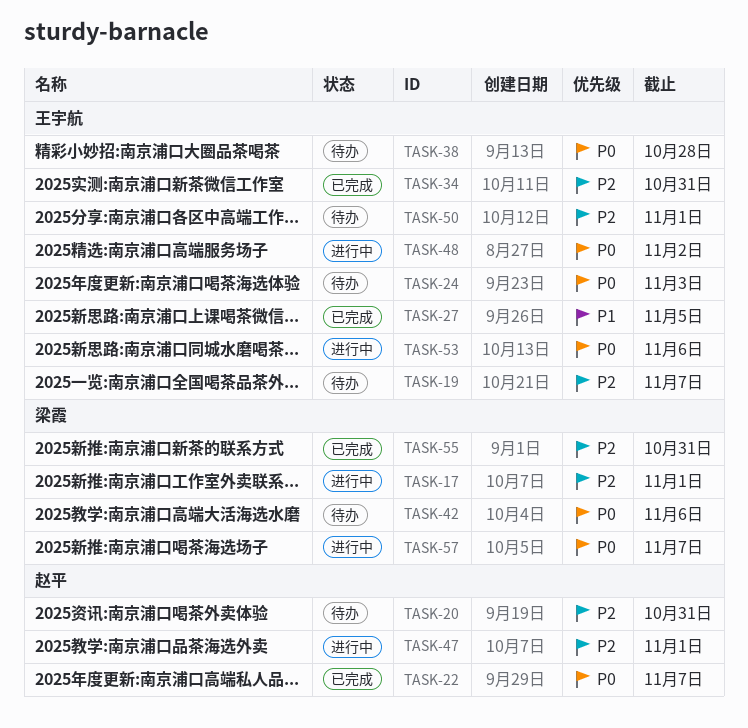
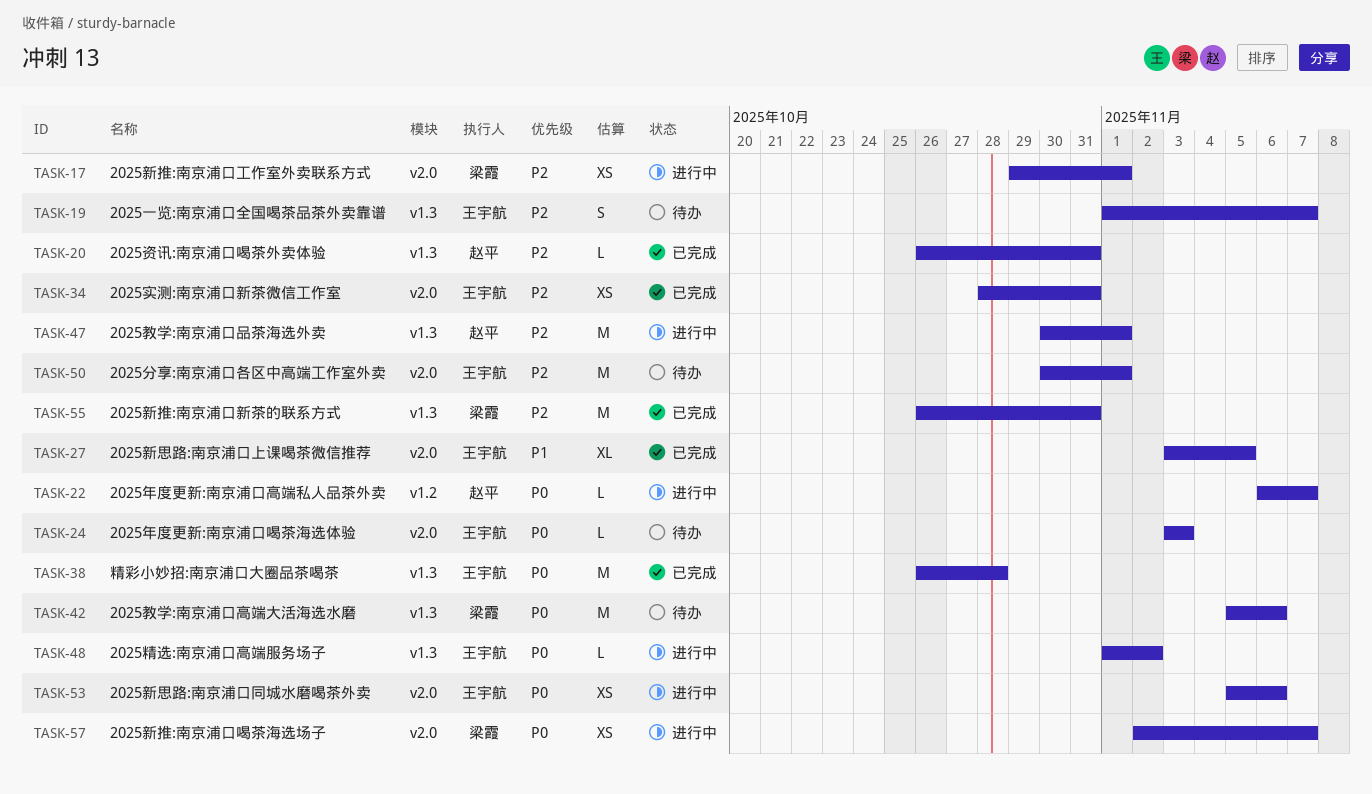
TASK-20, status: 待办 -> 已完成
TASK-22, status: 已完成 -> 进行中
TASK-38, status: 待办 -> 已完成

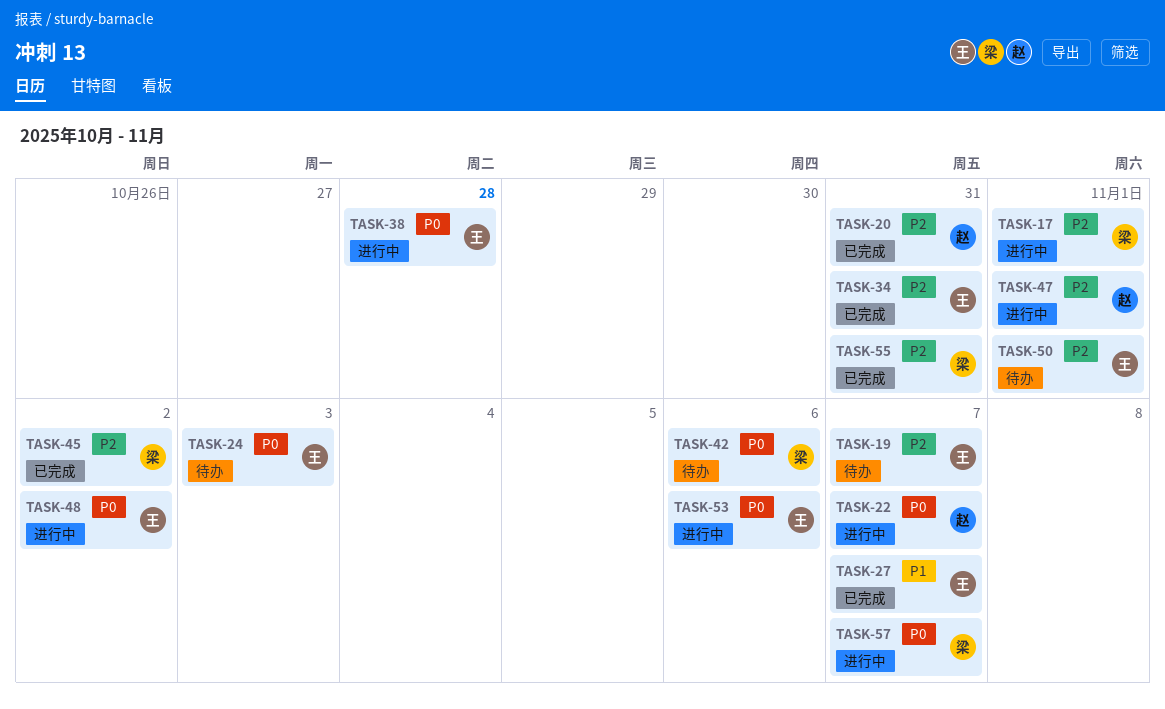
TASK-27, due: Nov 5 -> Nov 7
TASK-38, status: 已完成 -> 进行中
TASK-45: none -> present

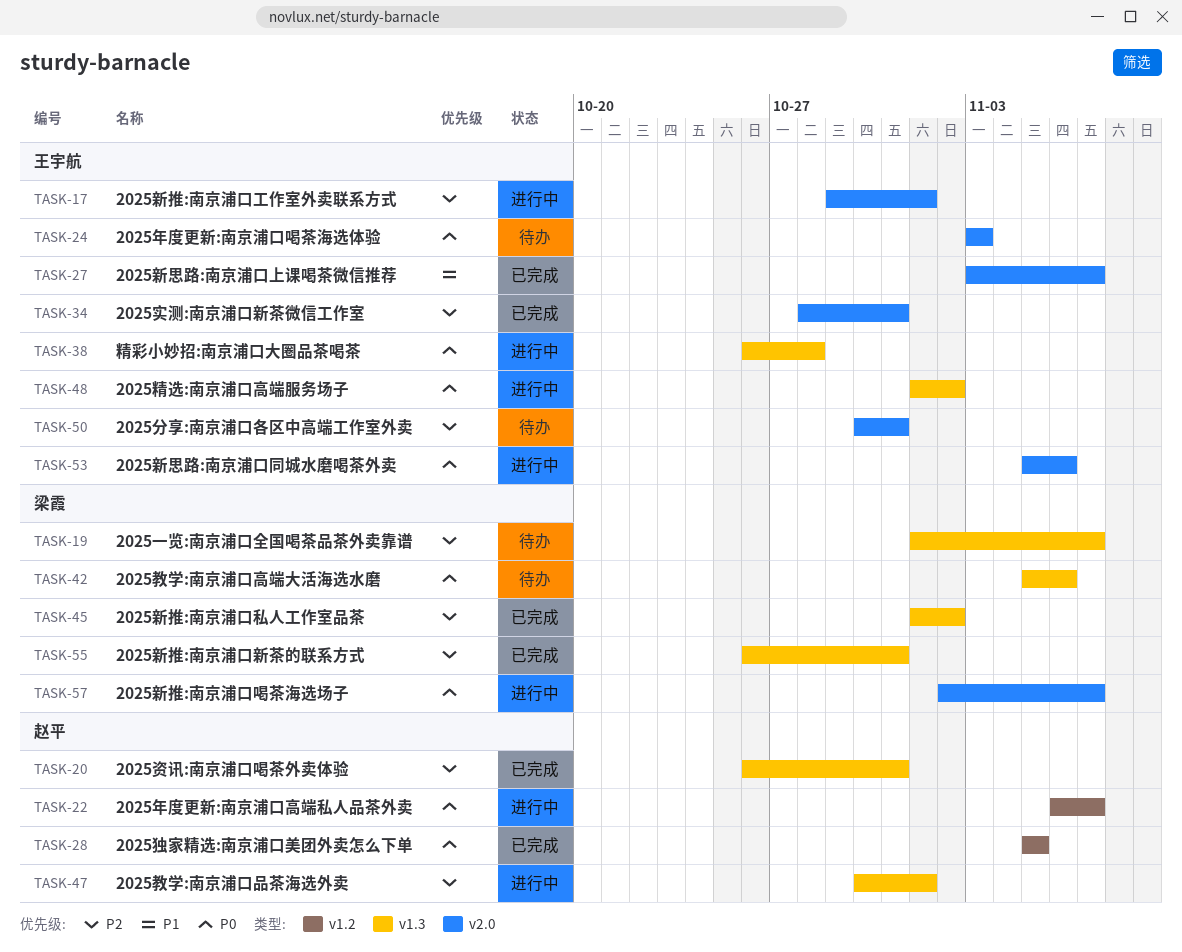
TASK-17, owner: 梁霞 -> 王宇航
TASK-19, owner: 王宇航 -> 梁霞
TASK-28: none -> present
TASK-50, due: Nov 1 -> Oct 31

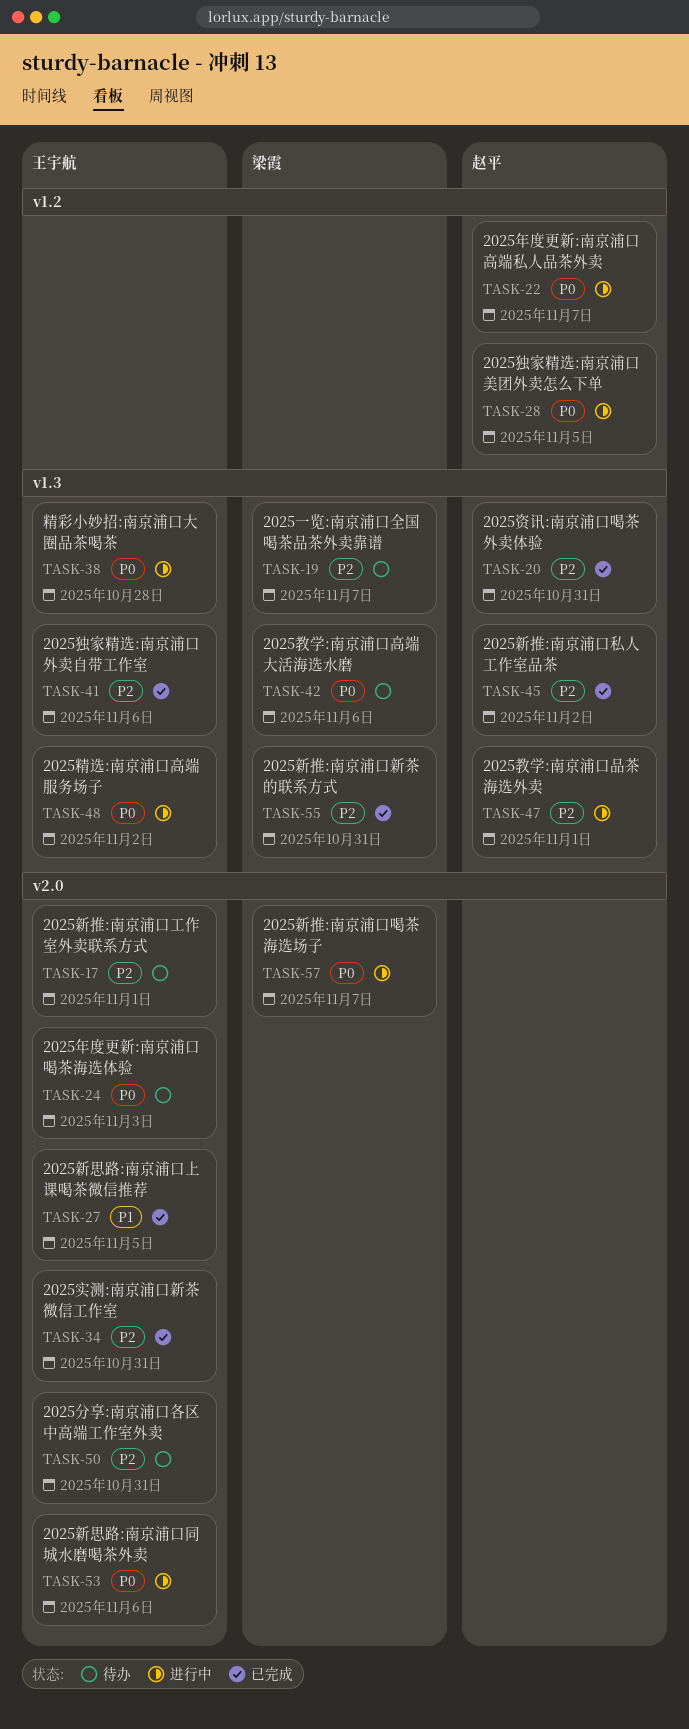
TASK-17, status: 进行中 -> 待办
TASK-27, due: Nov 7 -> Nov 5
TASK-28, status: 已完成 -> 进行中
TASK-41: none -> present
TASK-45, owner: 梁霞 -> 赵平

